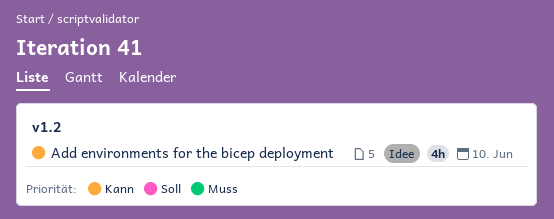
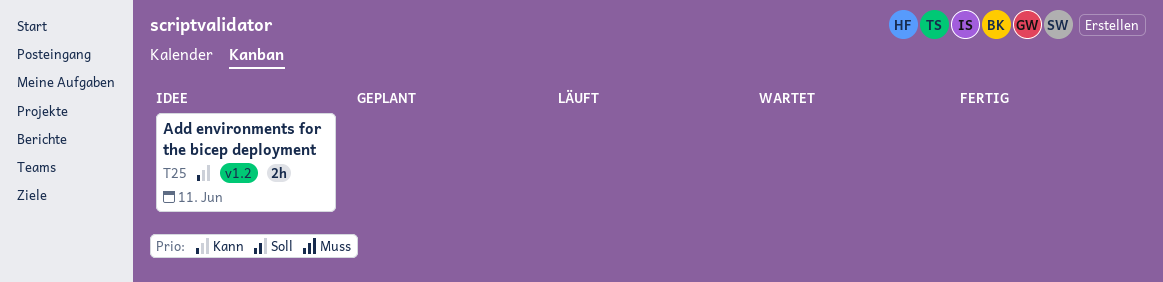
Add environments for the bicep deployment, estimate: 4h -> 2h
Add environments for the bicep deployment, due: Jun 10 -> Jun 11

